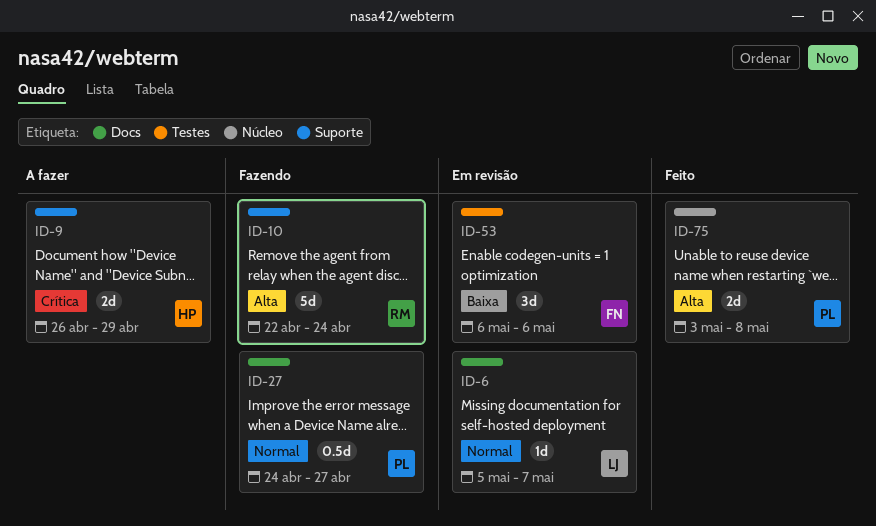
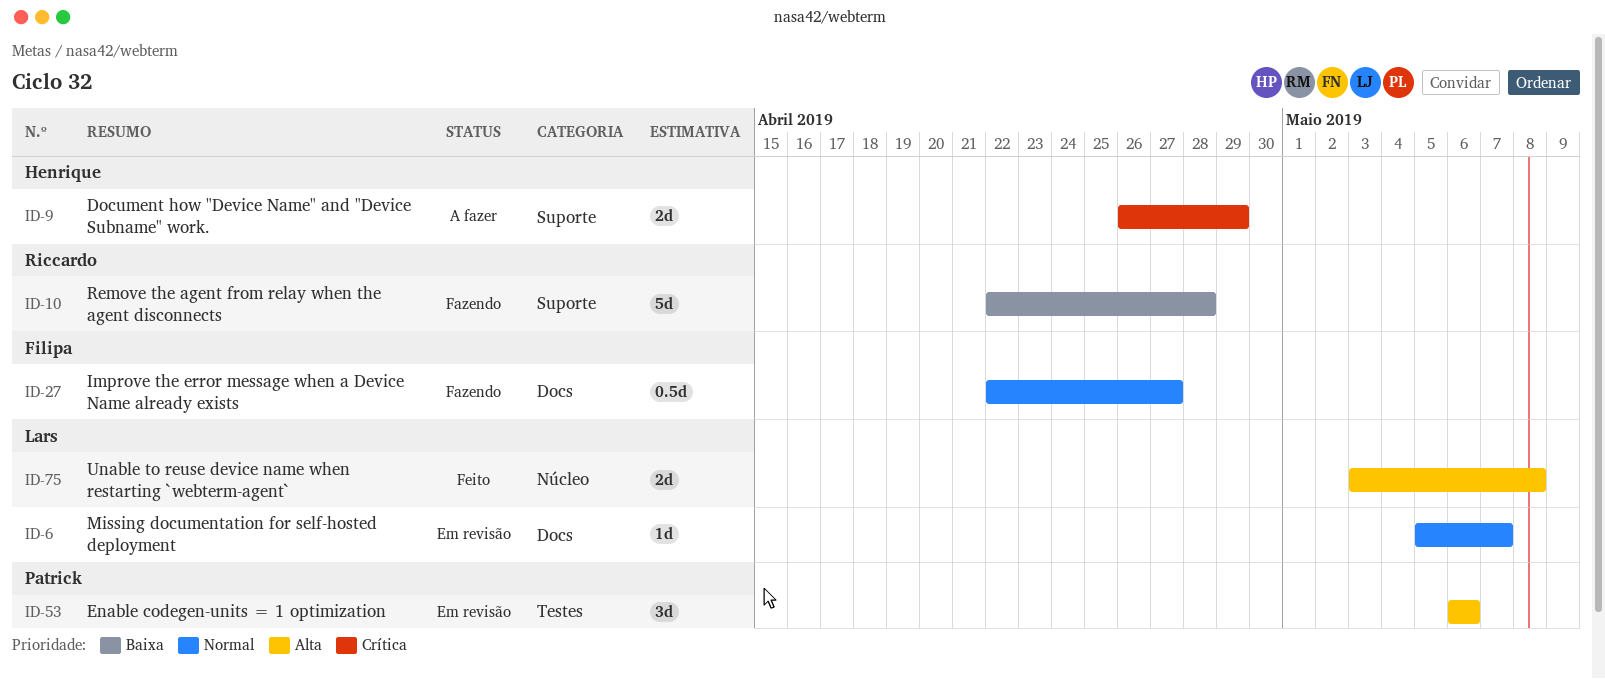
ID-10, priority: Alta -> Baixa
ID-10, due: Apr 24 -> Apr 28
ID-27, owner: Patrick -> Filipa
ID-27, start: Apr 24 -> Apr 22
ID-53, owner: Filipa -> Patrick
ID-53, priority: Baixa -> Alta
ID-75, owner: Patrick -> Lars

